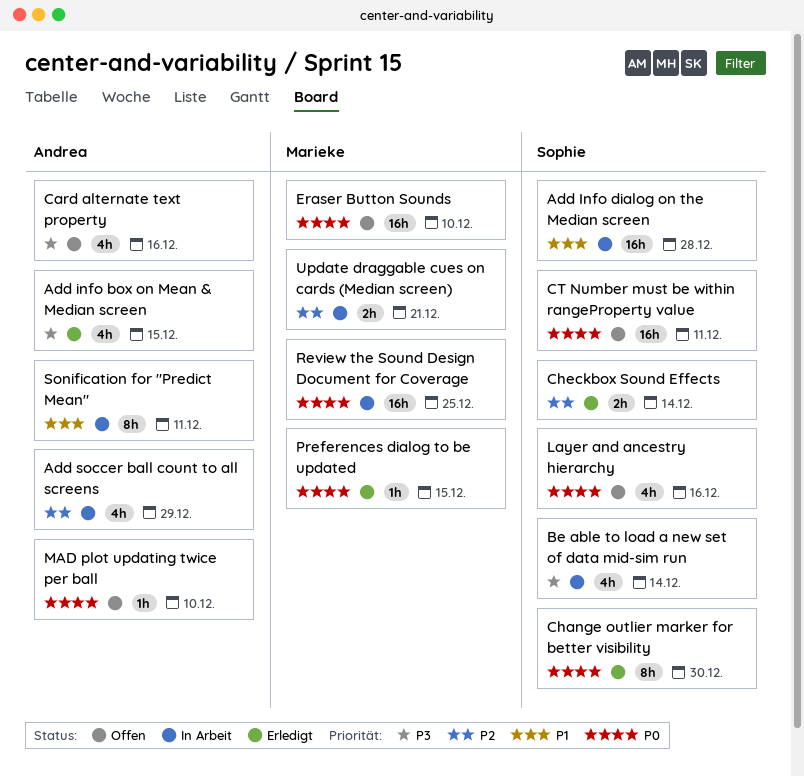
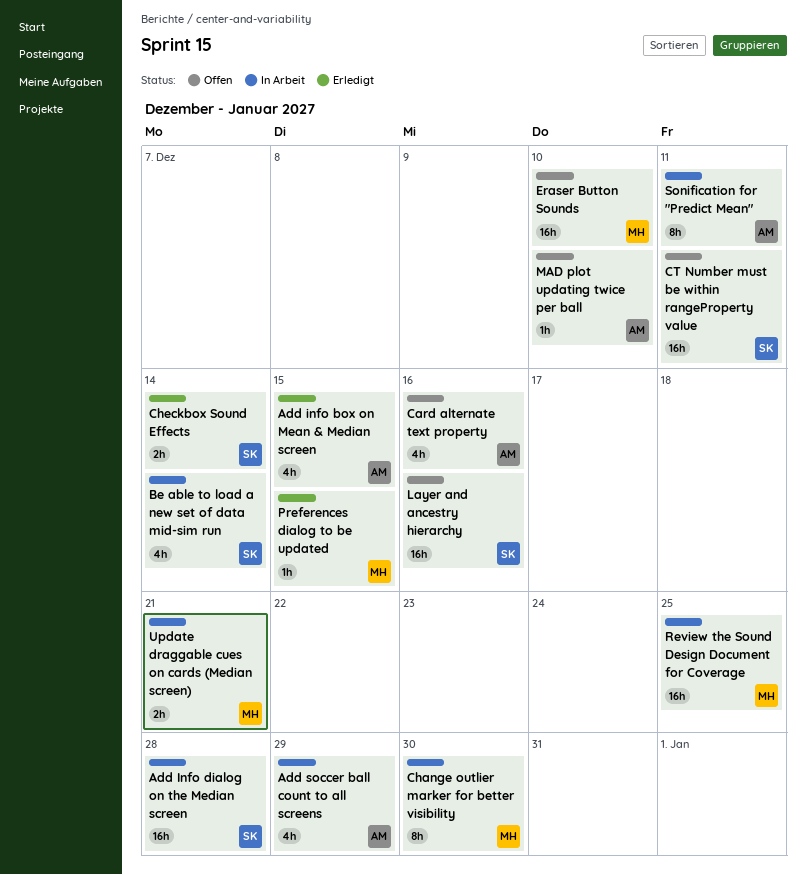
Change outlier marker for better visibility, status: Erledigt -> In Arbeit
Change outlier marker for better visibility, owner: Sophie -> Marieke
Layer and ancestry hierarchy, estimate: 4h -> 16h

